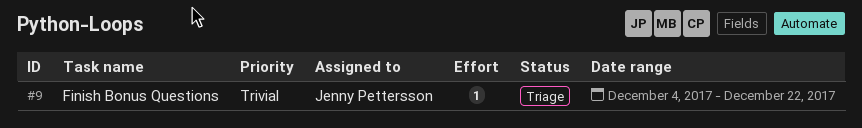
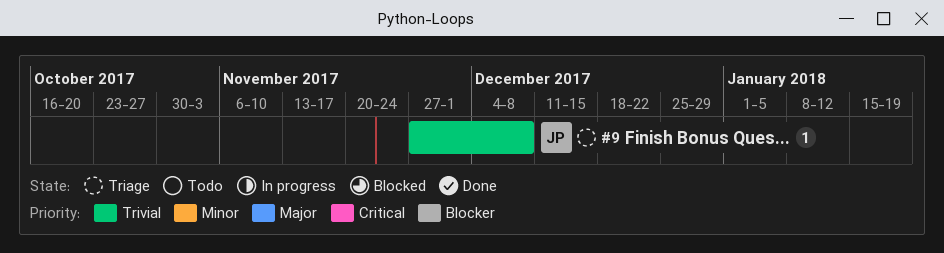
#9, start: Dec 4 -> Nov 27
#9, due: Dec 22 -> Dec 8

